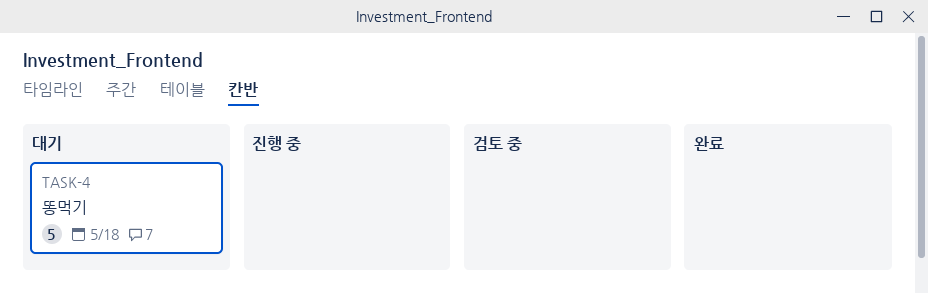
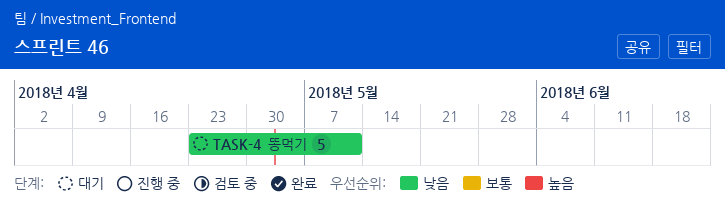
TASK-4, due: May 18 -> May 11

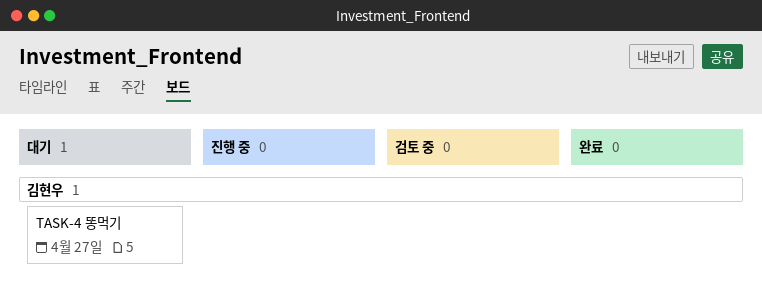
TASK-4, due: May 11 -> Apr 27

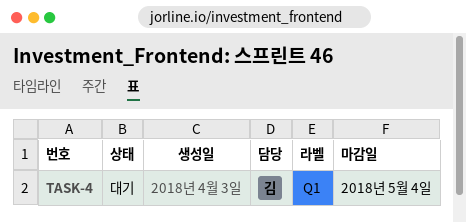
TASK-4, due: Apr 27 -> May 4

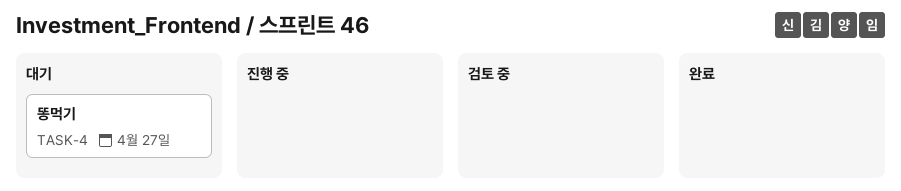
TASK-4, due: May 4 -> Apr 27

